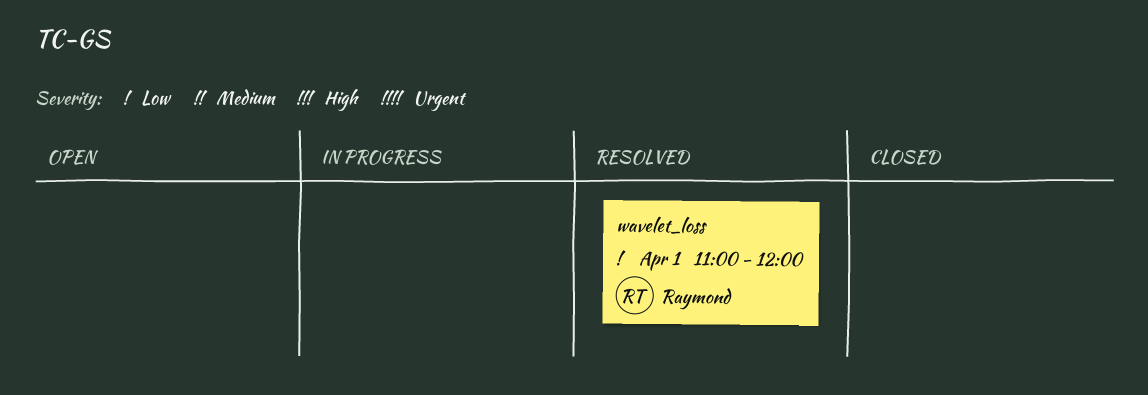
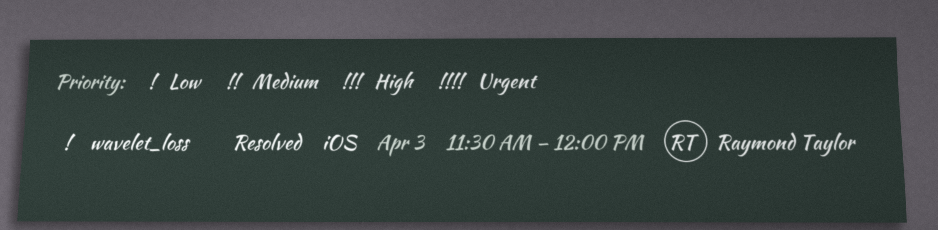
wavelet_loss, day: Apr 1 -> Apr 3
wavelet_loss, begins: 11:00 -> 11:30

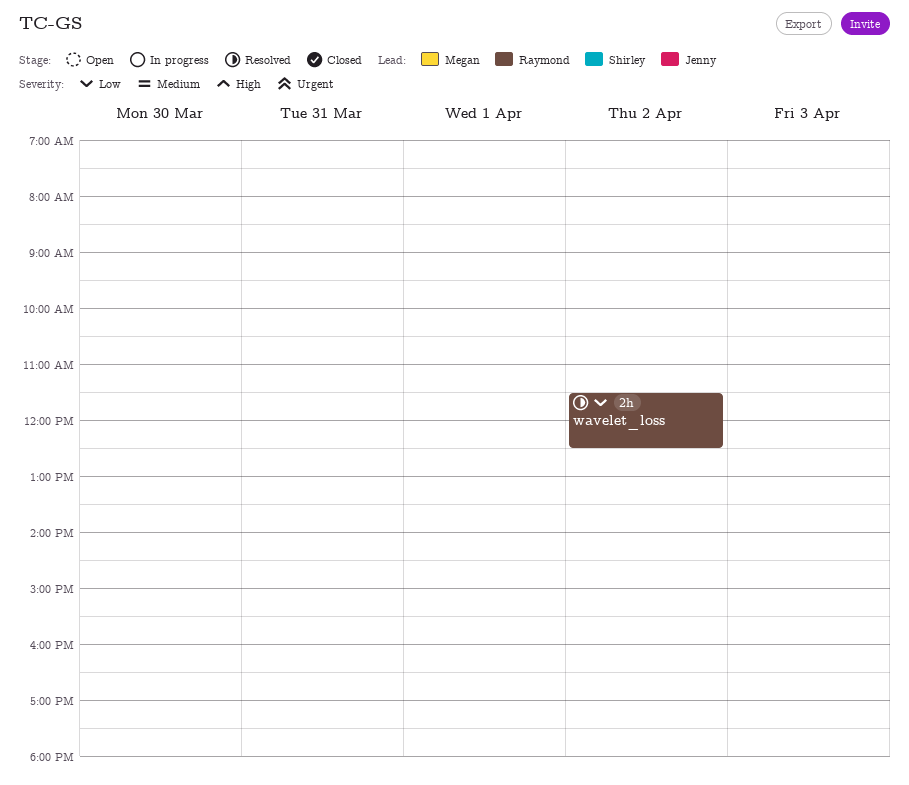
wavelet_loss, day: Apr 3 -> Apr 2
wavelet_loss, ends: 12:00 -> 12:30

